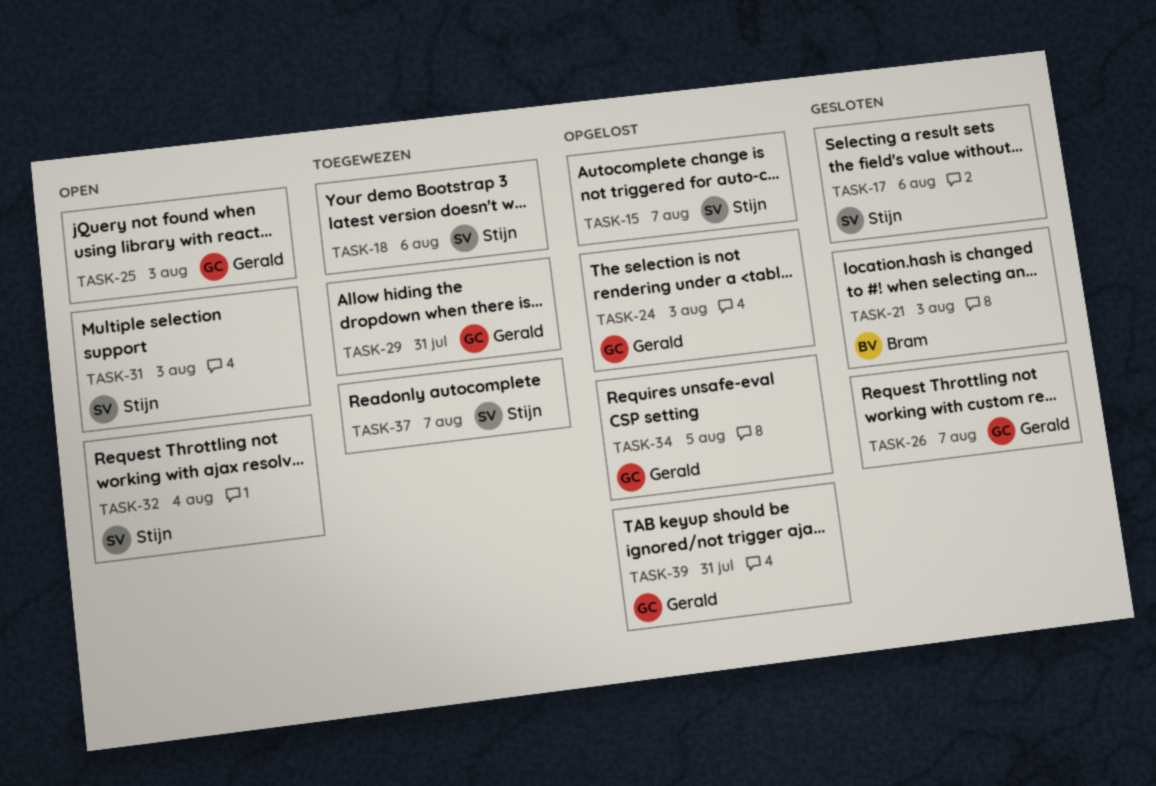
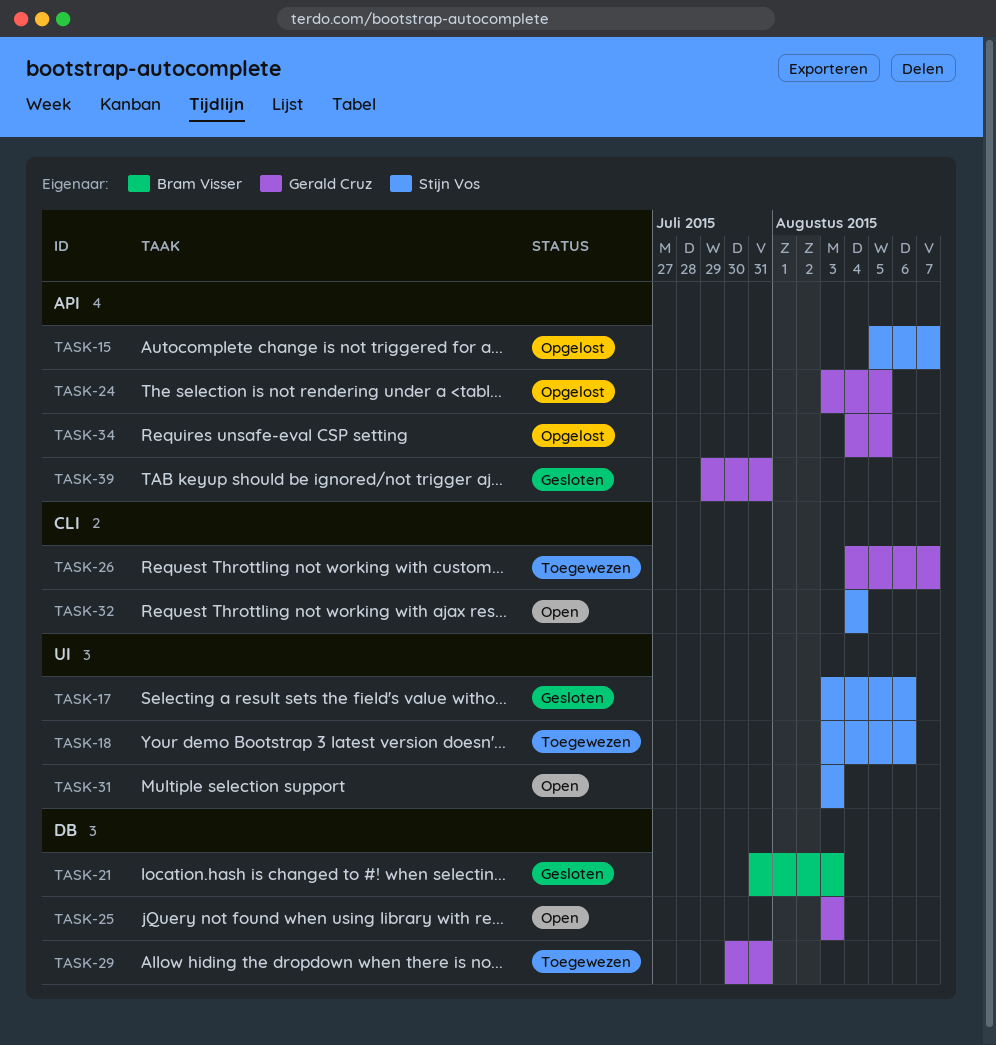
TASK-24, due: Aug 3 -> Aug 5
TASK-26, status: Gesloten -> Toegewezen
TASK-37: present -> none
TASK-39, status: Opgelost -> Gesloten

